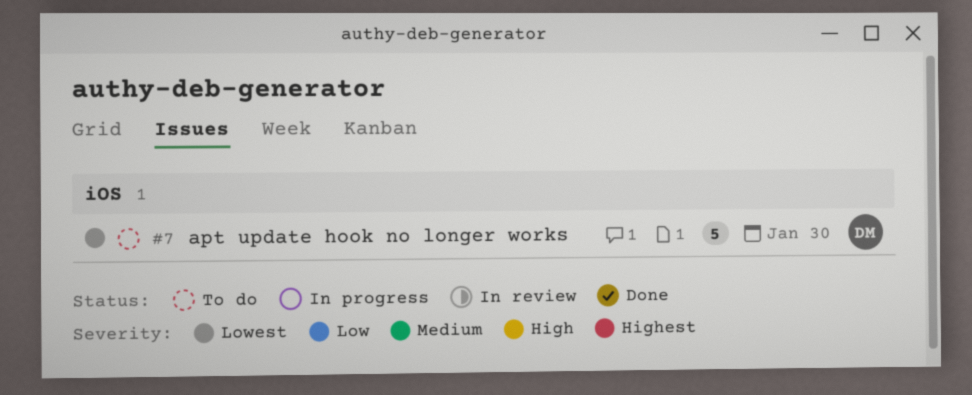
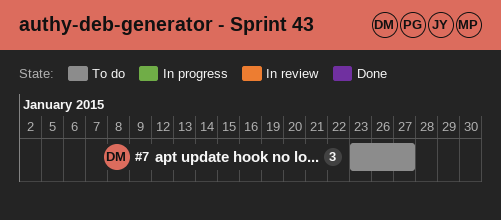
#7, estimate: 5 -> 3
#7, due: Jan 30 -> Jan 27

